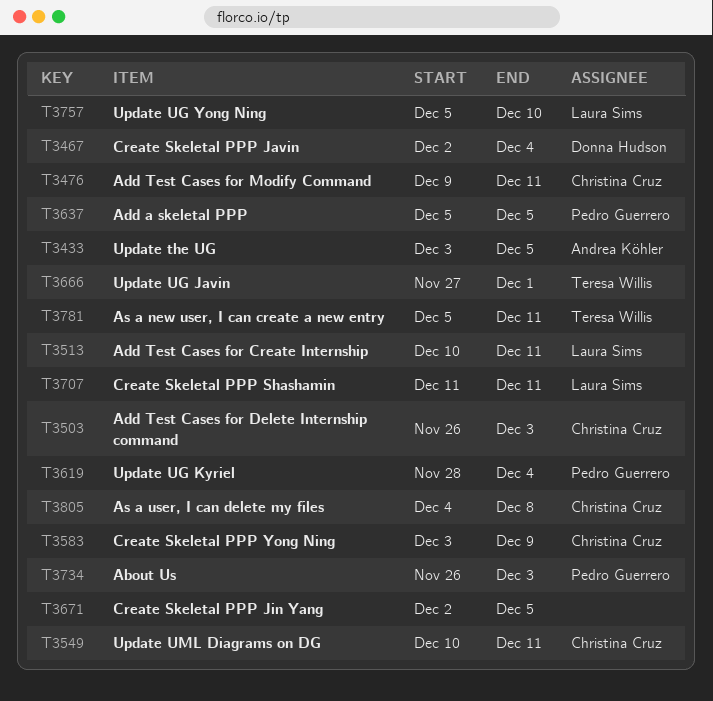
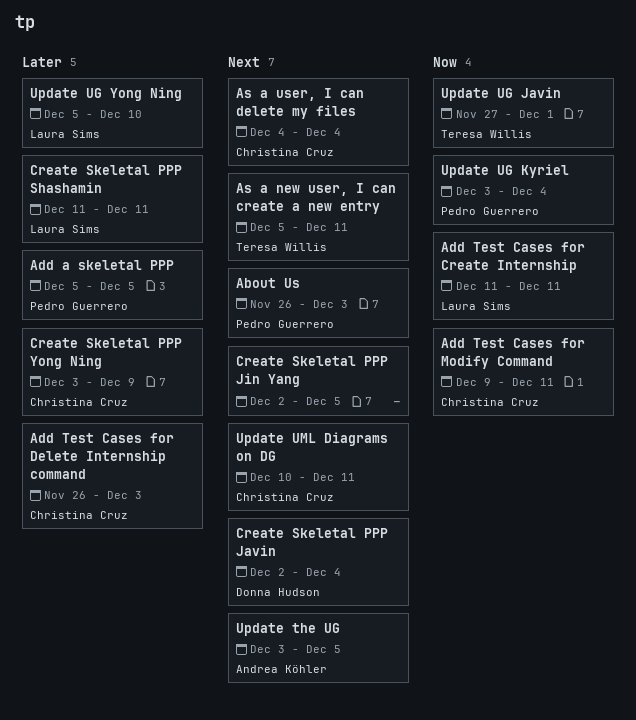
Add Test Cases for Create Internship, start: Dec 10 -> Dec 11
As a user, I can delete my files, due: Dec 8 -> Dec 4
Update UG Kyriel, start: Nov 28 -> Dec 3

